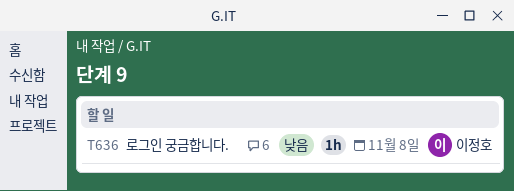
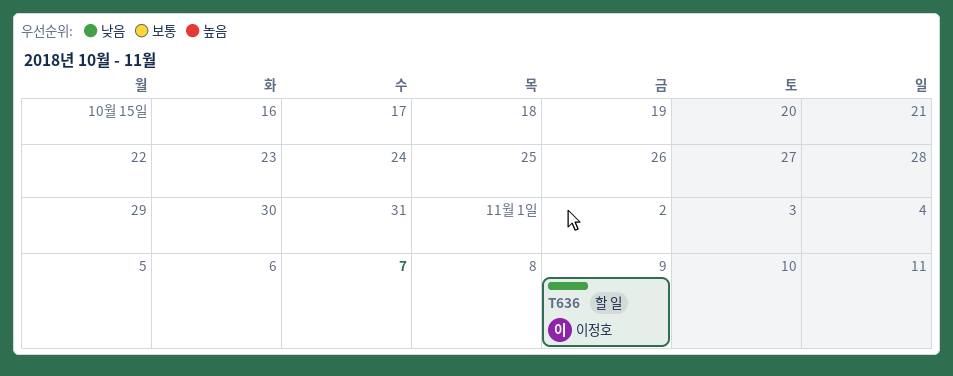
T636, due: Nov 8 -> Nov 9

